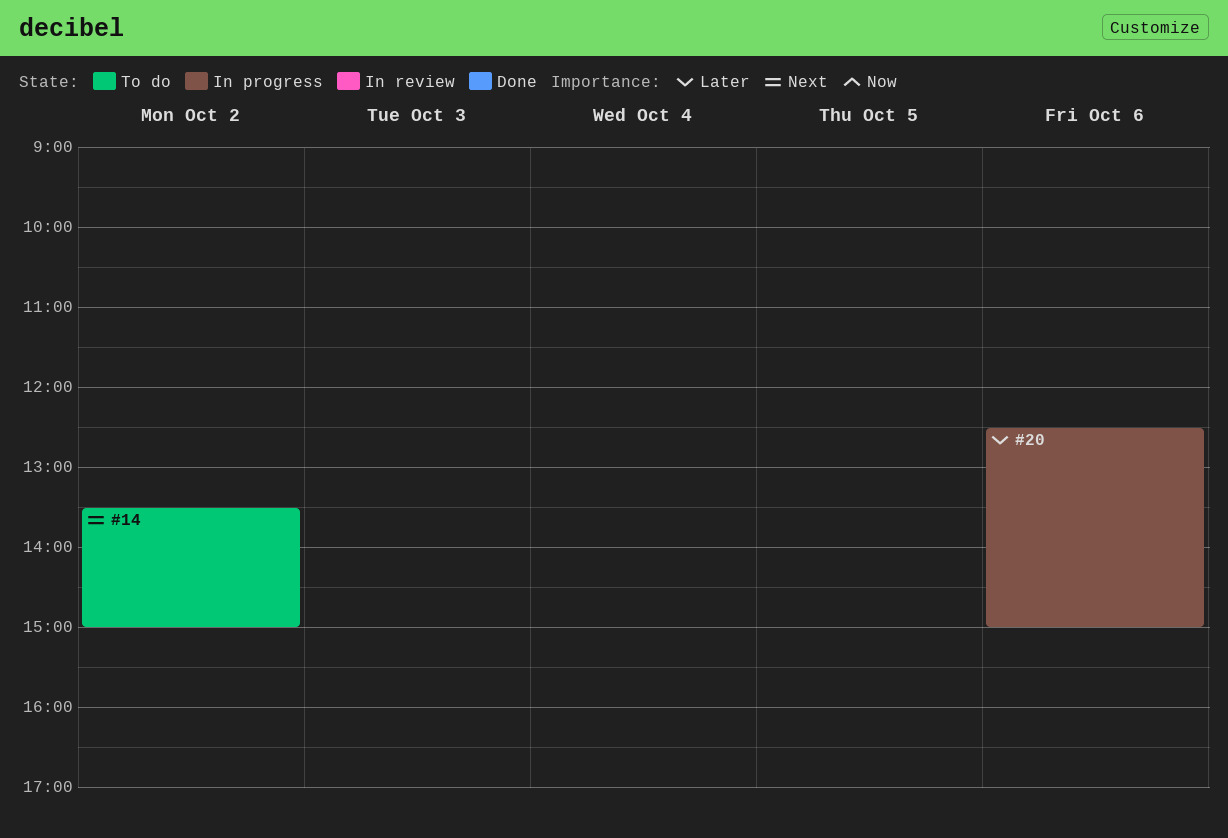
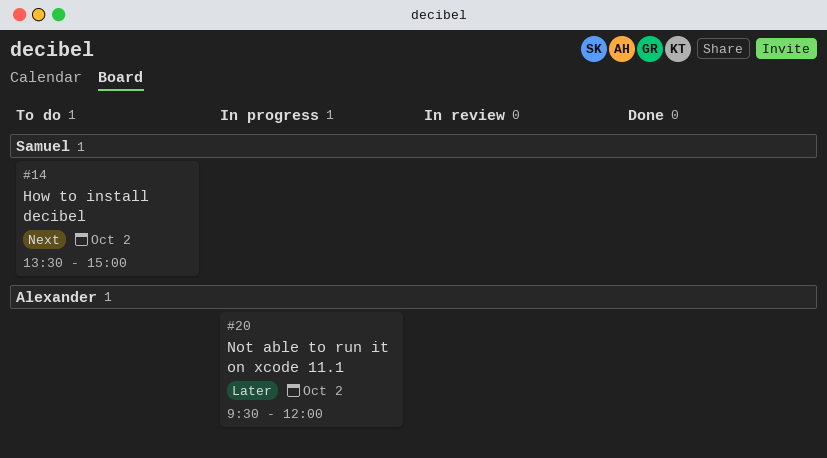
#20, day: Oct 6 -> Oct 2
#20, begins: 12:30 -> 09:30
#20, ends: 15:00 -> 12:00

